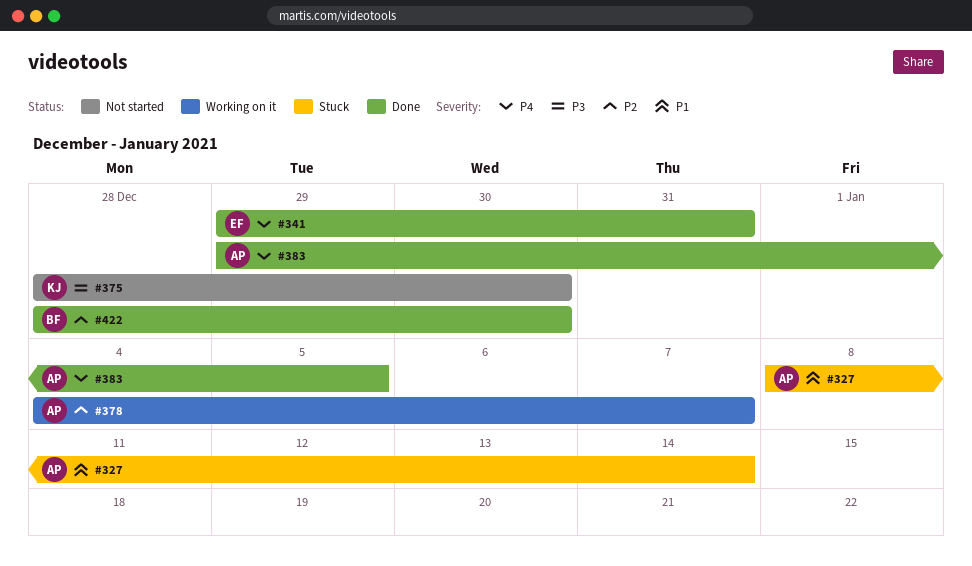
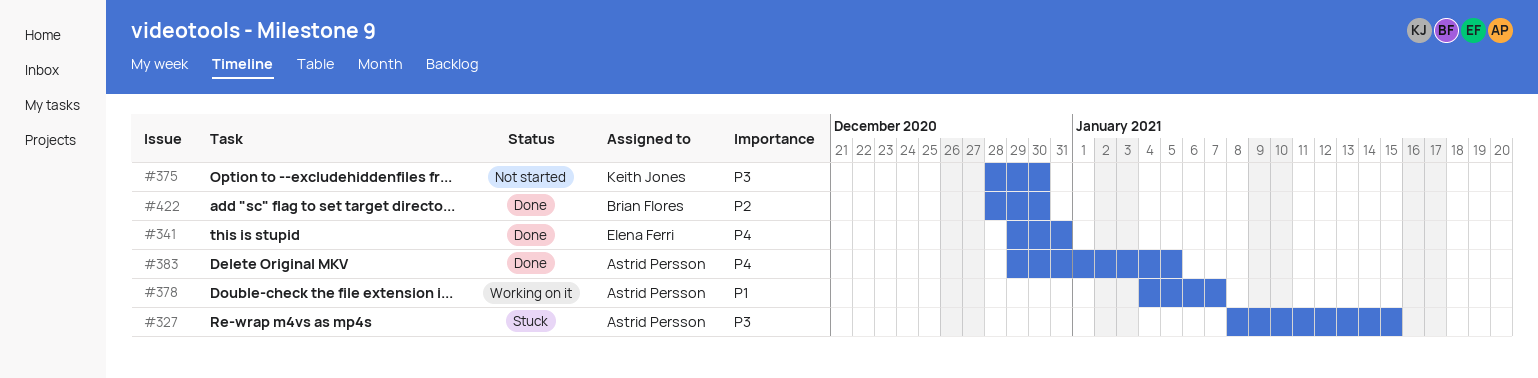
#327, priority: P1 -> P3
#327, due: Jan 14 -> Jan 15
#378, priority: P2 -> P1

